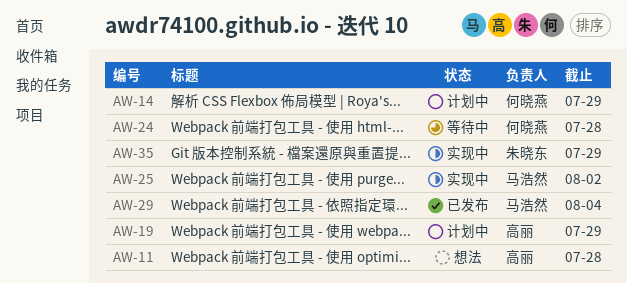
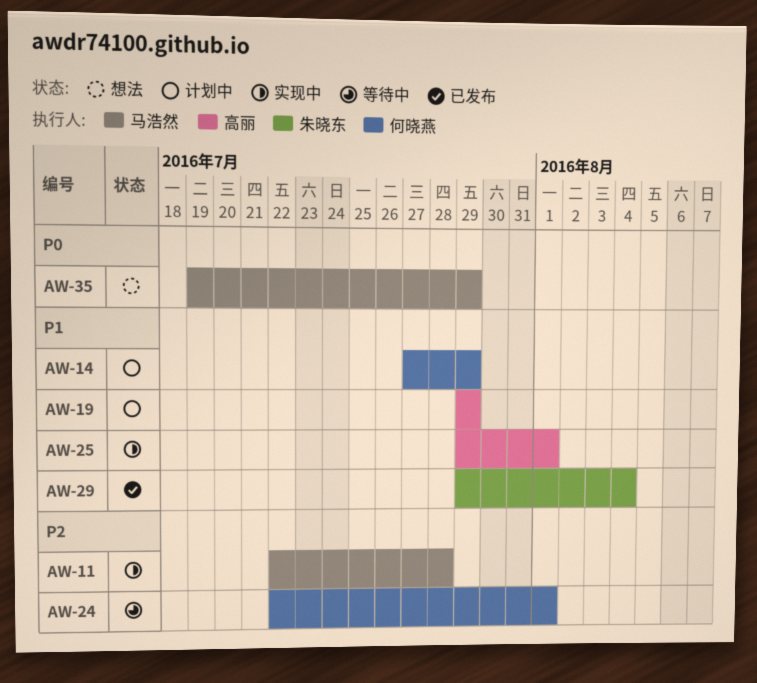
AW-11, status: 想法 -> 实现中
AW-11, owner: 高丽 -> 马浩然
AW-24, due: Jul 28 -> Aug 1
AW-25, owner: 马浩然 -> 高丽
AW-25, due: Aug 2 -> Aug 1
AW-29, owner: 马浩然 -> 朱晓东
AW-35, status: 实现中 -> 想法
AW-35, owner: 朱晓东 -> 马浩然

